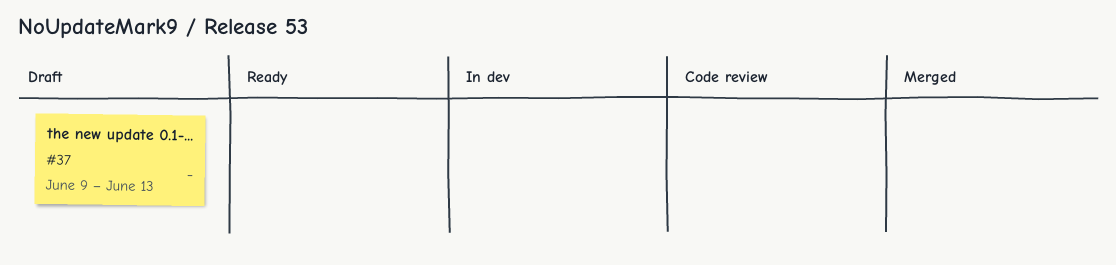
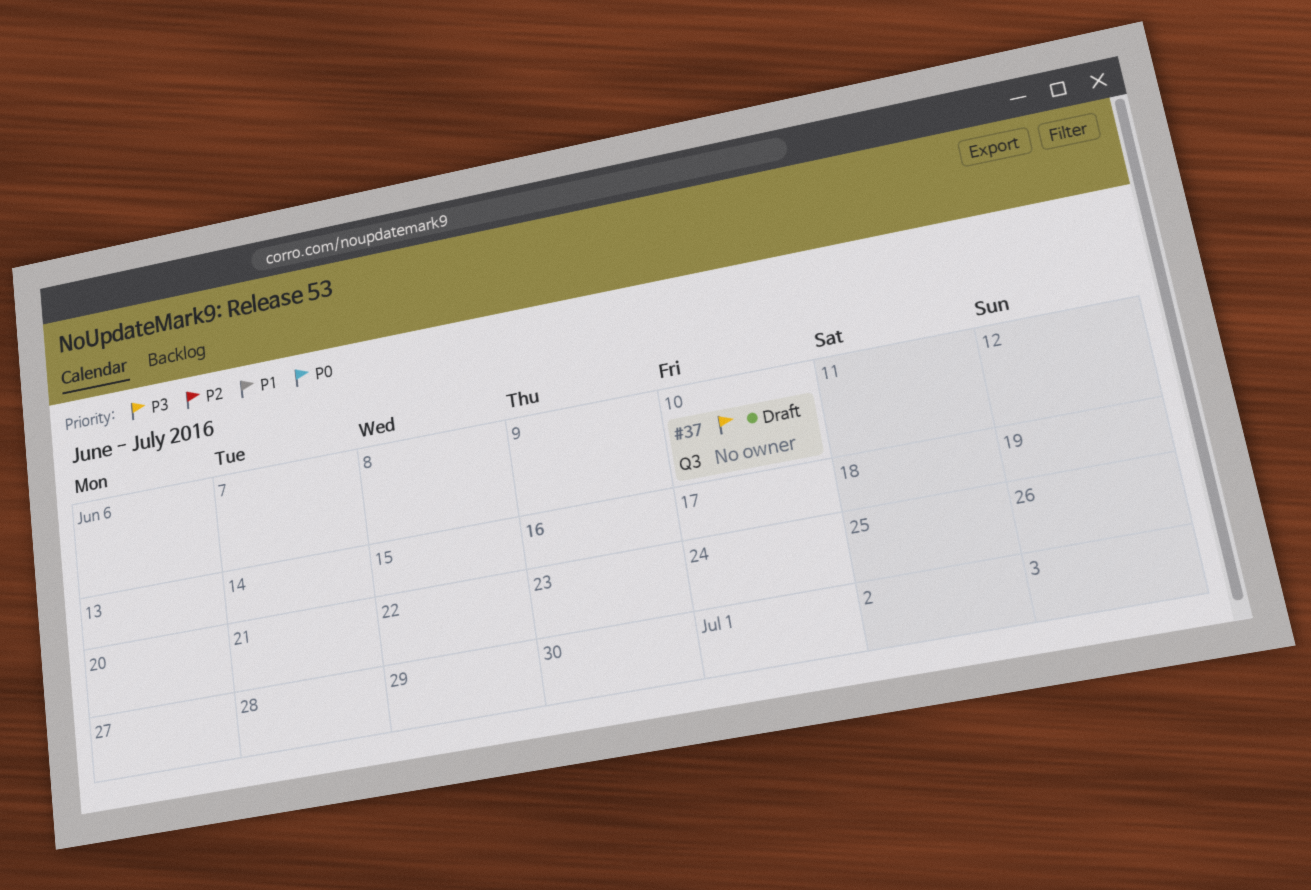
#37, due: Jun 13 -> Jun 10

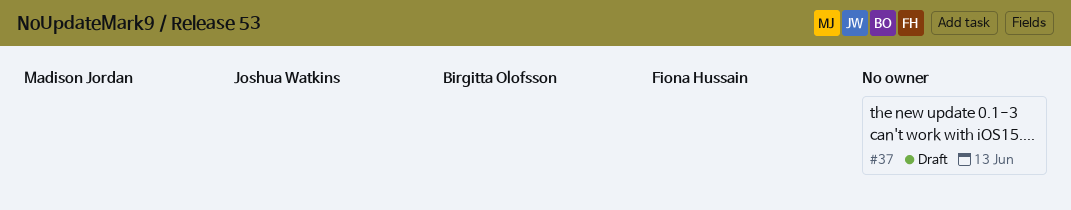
#37, due: Jun 10 -> Jun 13

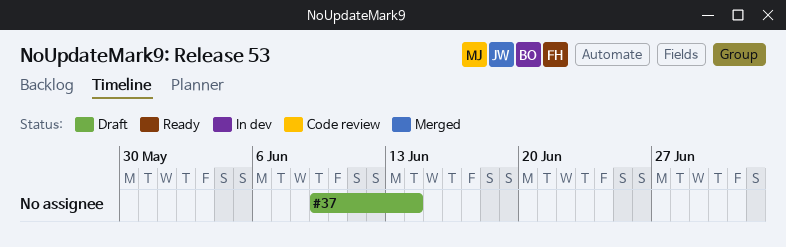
#37, due: Jun 13 -> Jun 14

